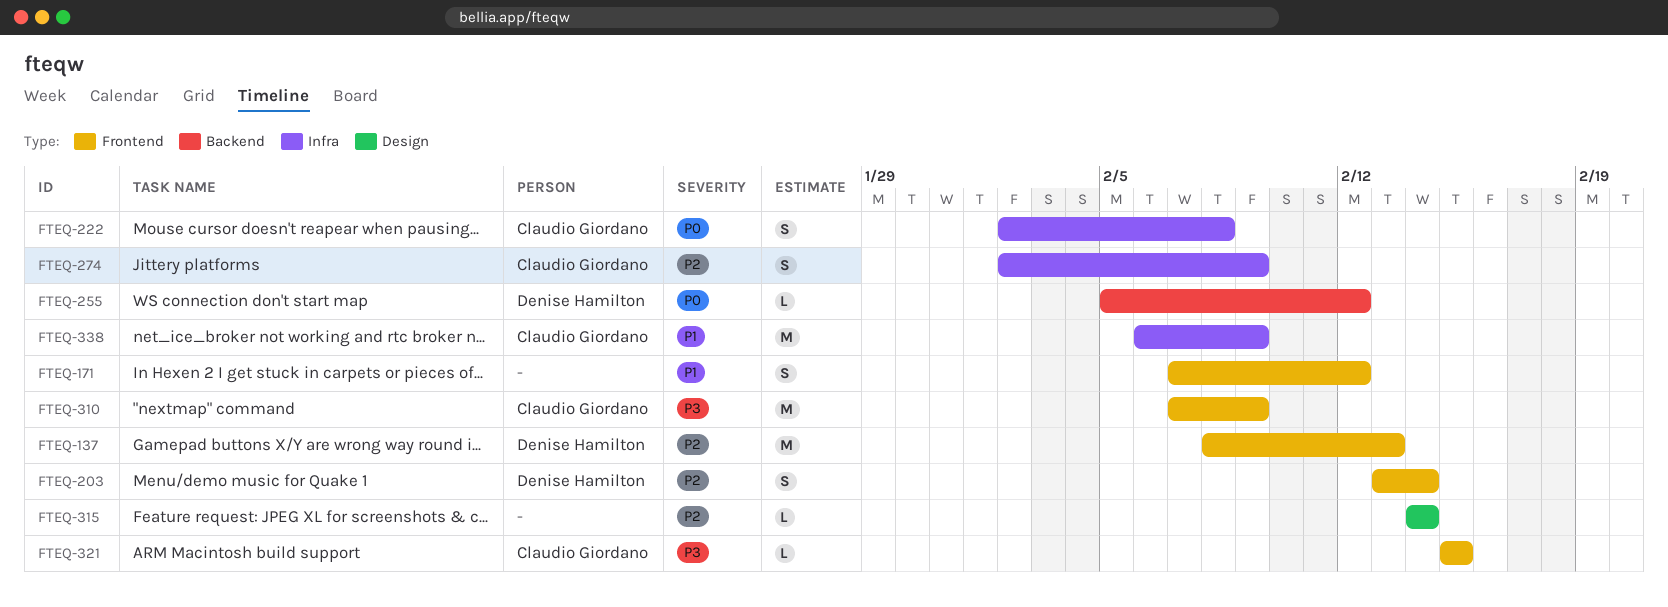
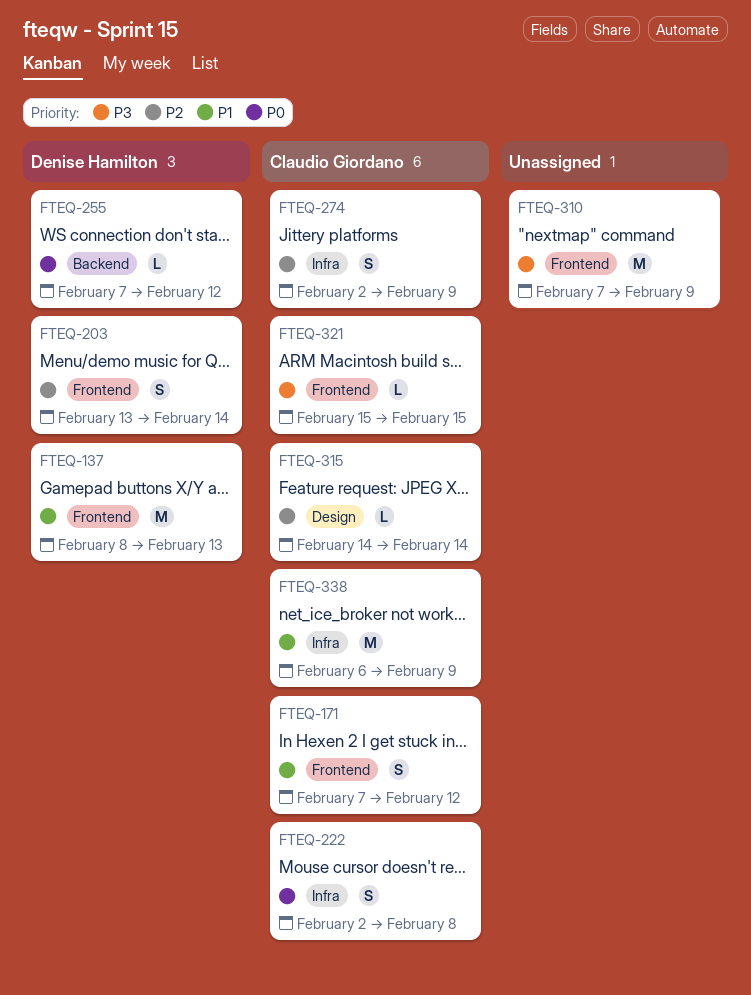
FTEQ-137, priority: P2 -> P1
FTEQ-171, owner: none -> Claudio Giordano
FTEQ-255, start: Feb 5 -> Feb 7
FTEQ-310, owner: Claudio Giordano -> none
FTEQ-315, owner: none -> Claudio Giordano

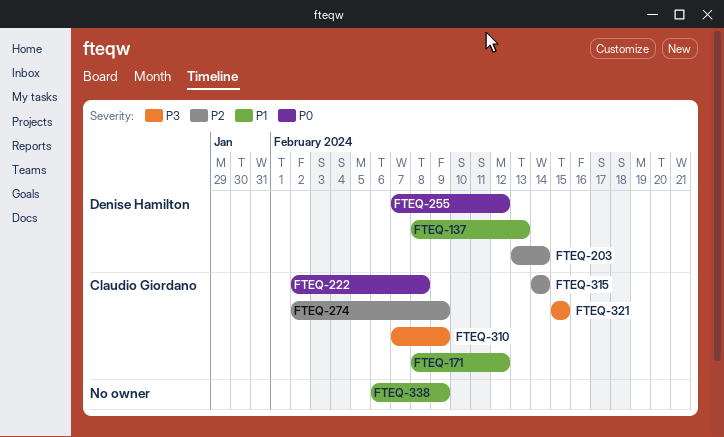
FTEQ-171, start: Feb 7 -> Feb 8
FTEQ-310, owner: none -> Claudio Giordano
FTEQ-338, owner: Claudio Giordano -> none

